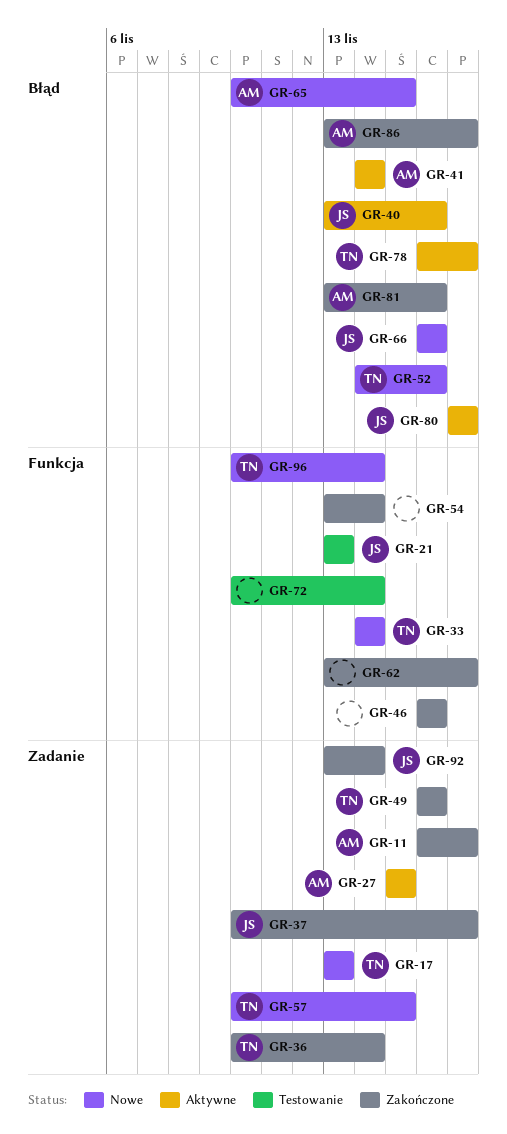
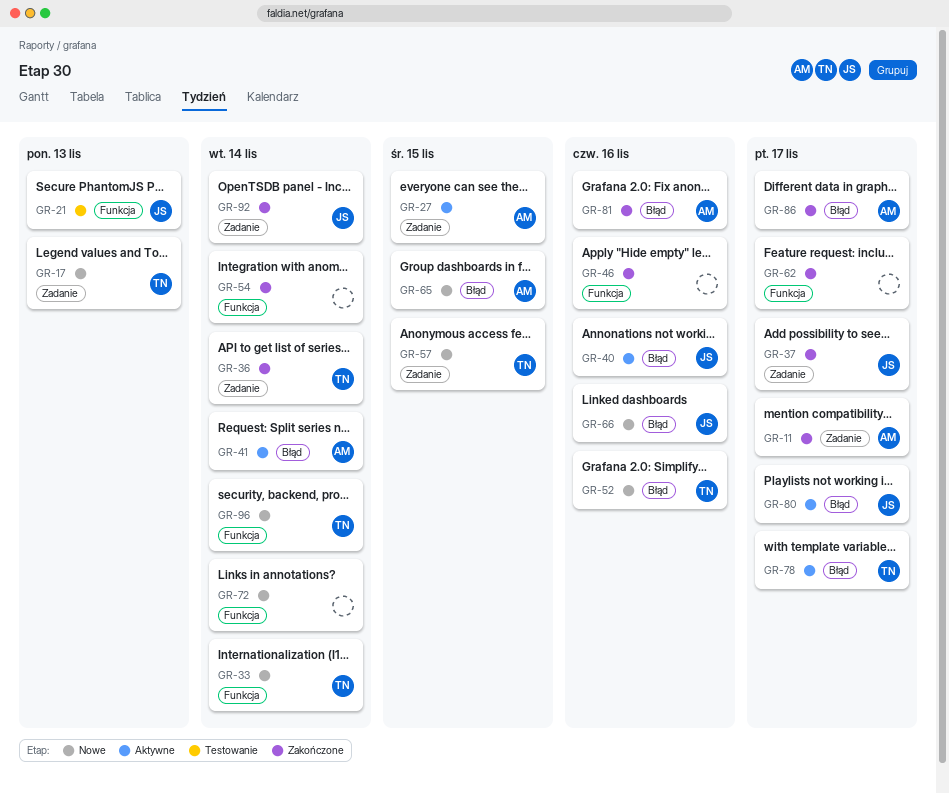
GR-49: present -> none
GR-72, status: Testowanie -> Nowe

